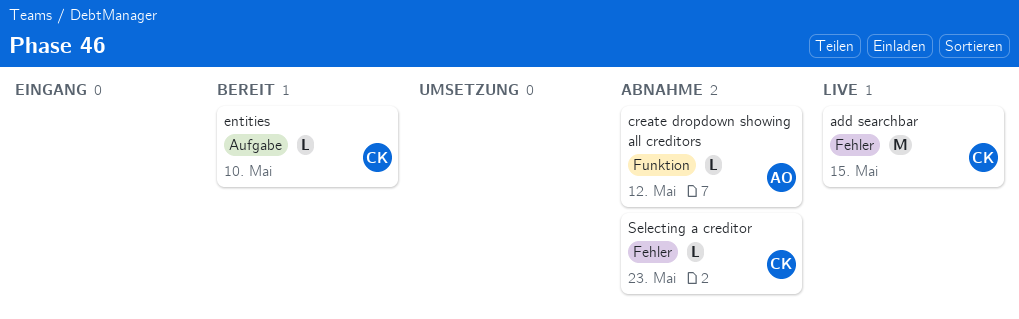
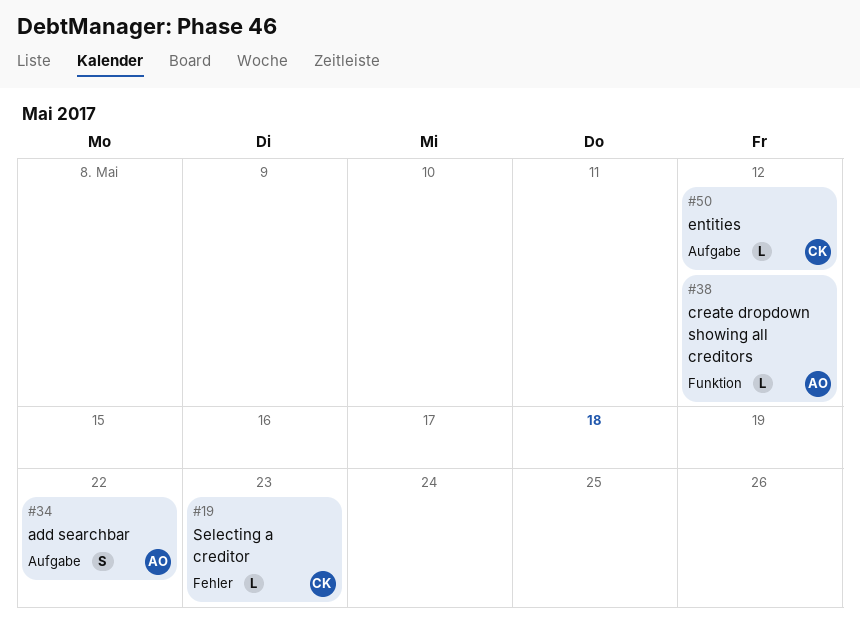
add searchbar, owner: CK -> AO
add searchbar, label: Fehler -> Aufgabe
add searchbar, estimate: M -> S
add searchbar, due: May 15 -> May 22
entities, due: May 10 -> May 12

